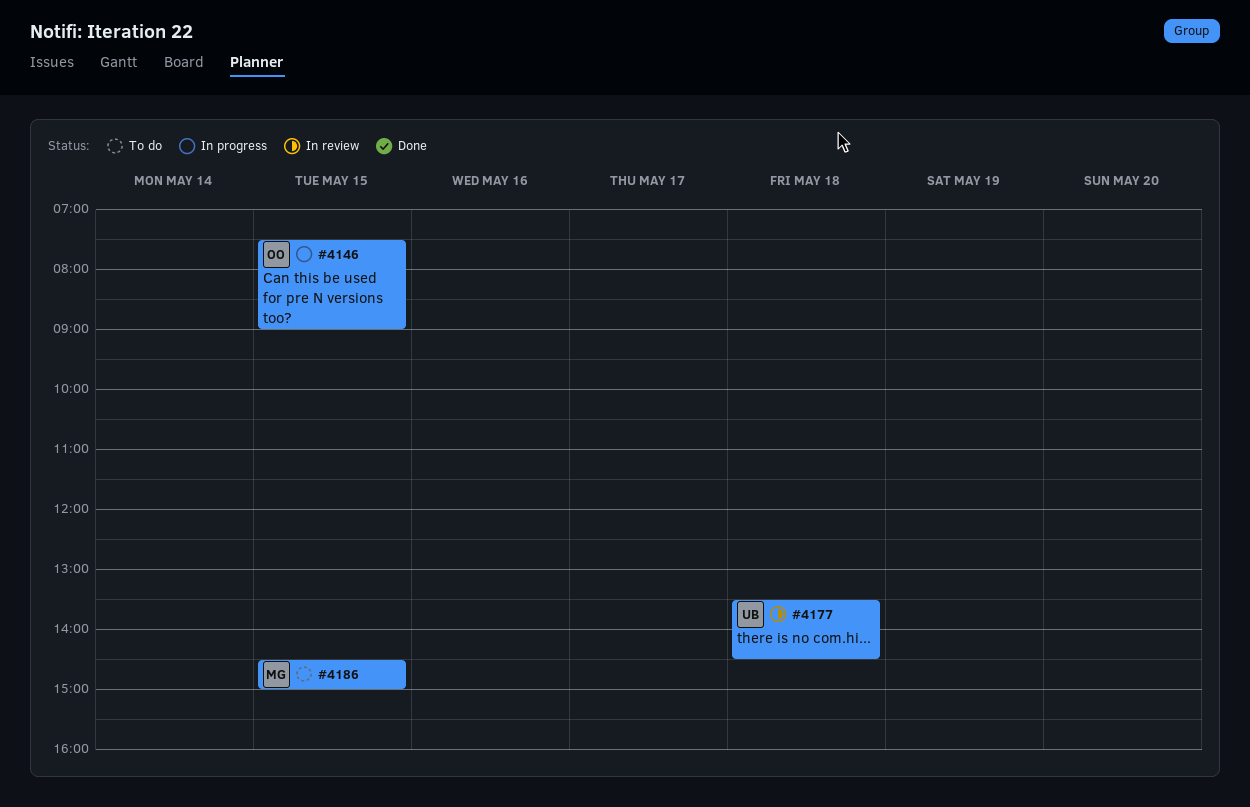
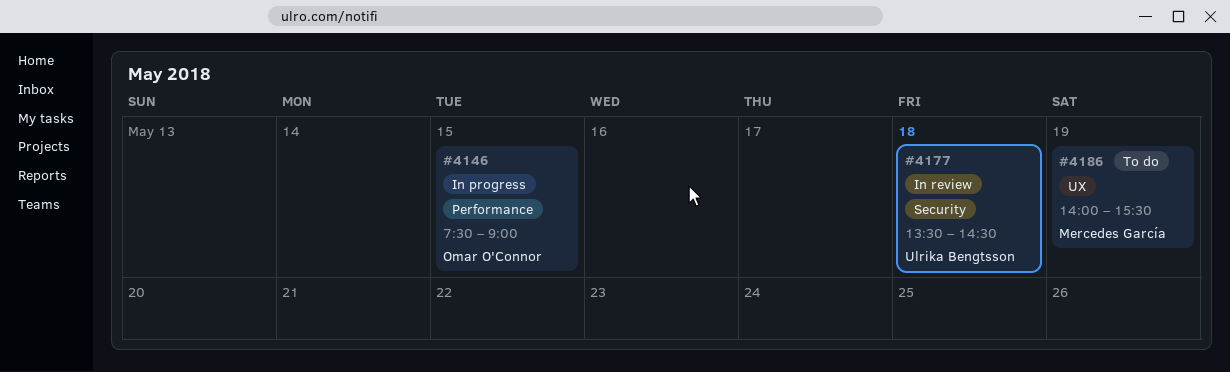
#4186, day: May 15 -> May 19
#4186, begins: 14:30 -> 14:00
#4186, ends: 15:00 -> 15:30

